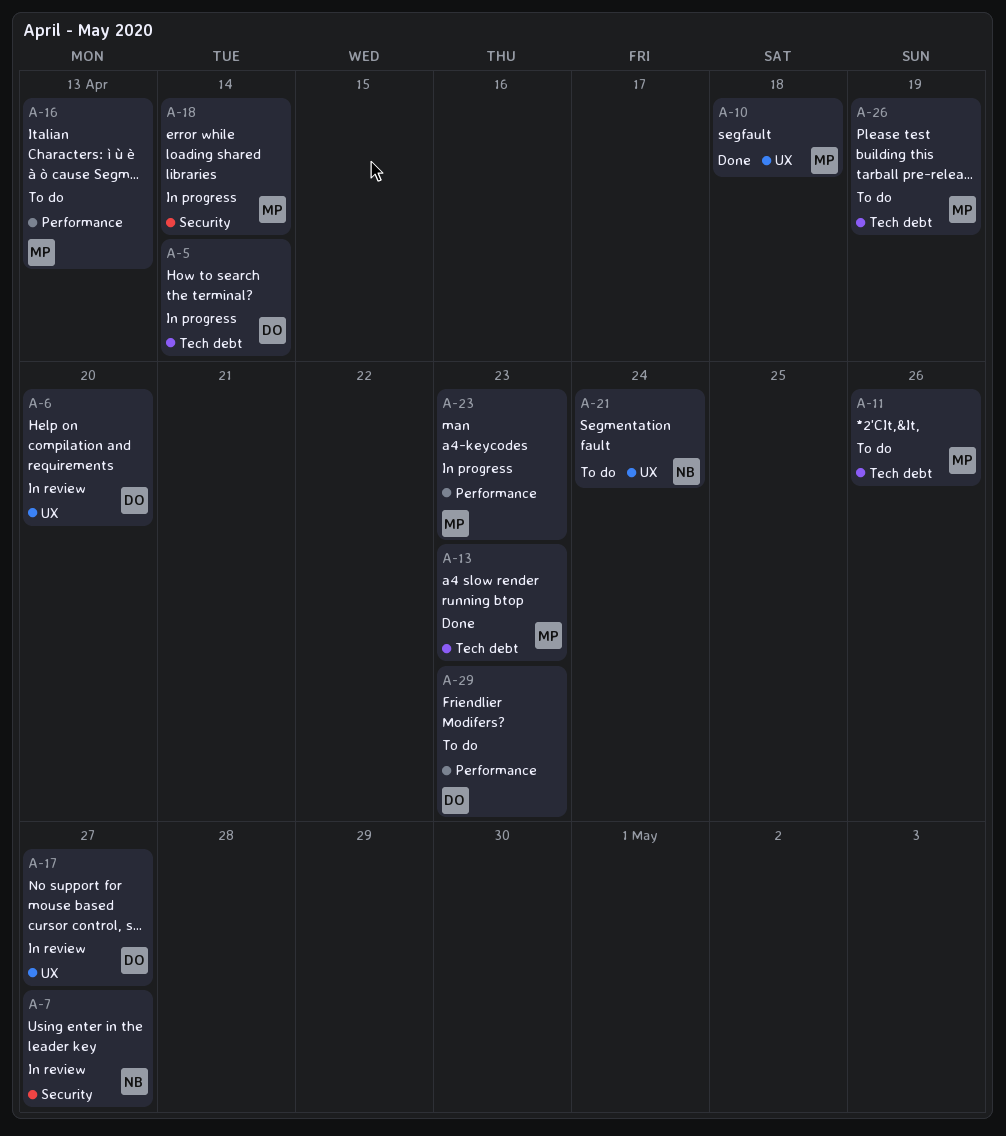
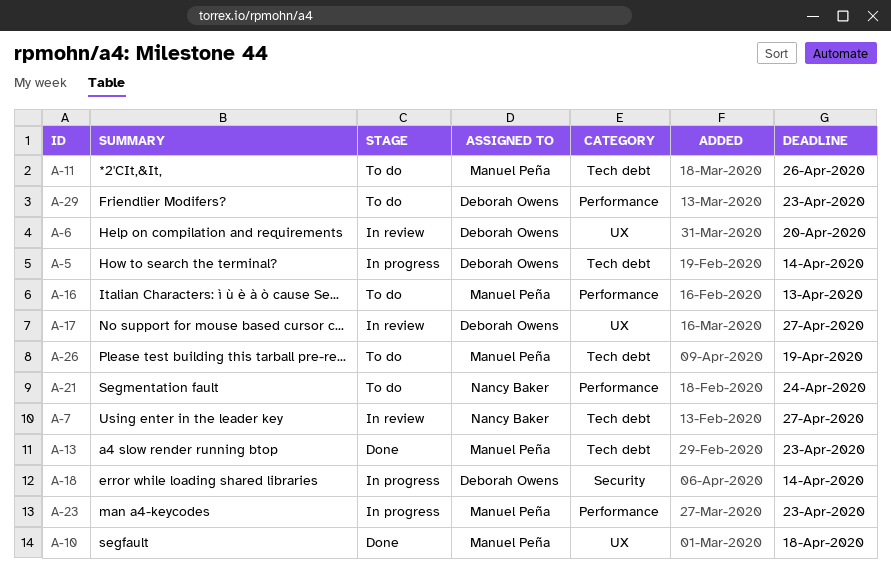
A-7, label: Security -> Tech debt
A-18, owner: Manuel Peña -> Deborah Owens
A-21, label: UX -> Performance

